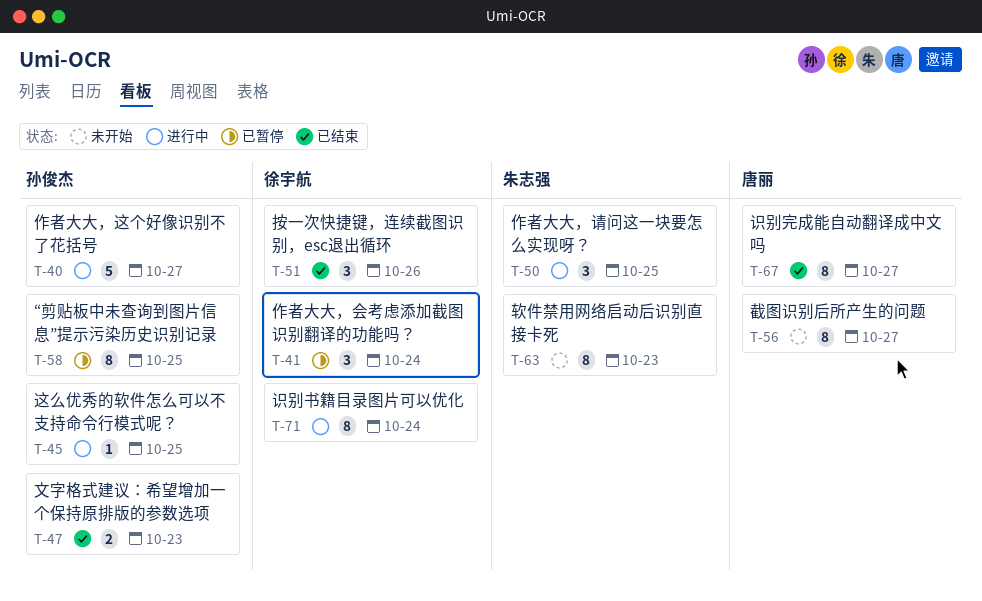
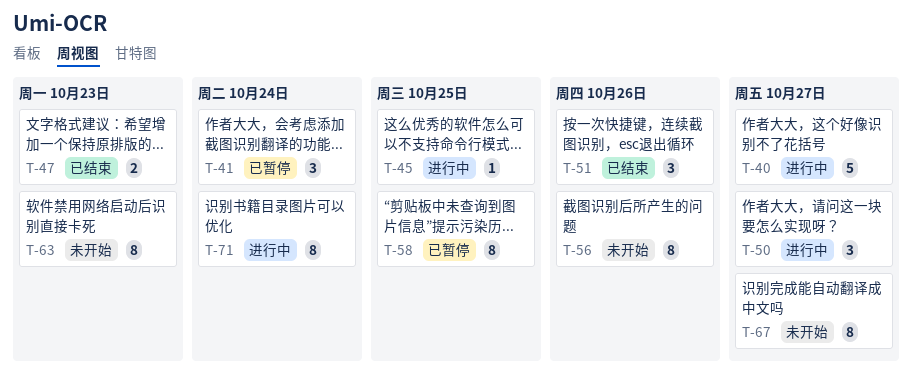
T-50, due: Oct 25 -> Oct 27
T-56, due: Oct 27 -> Oct 26
T-67, status: 已结束 -> 未开始

